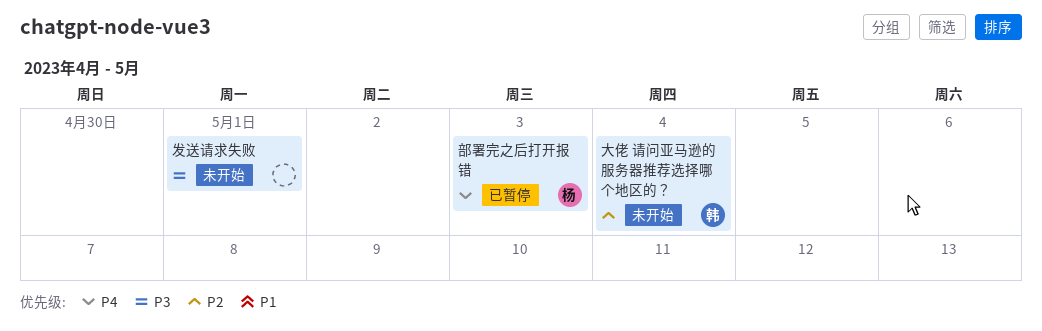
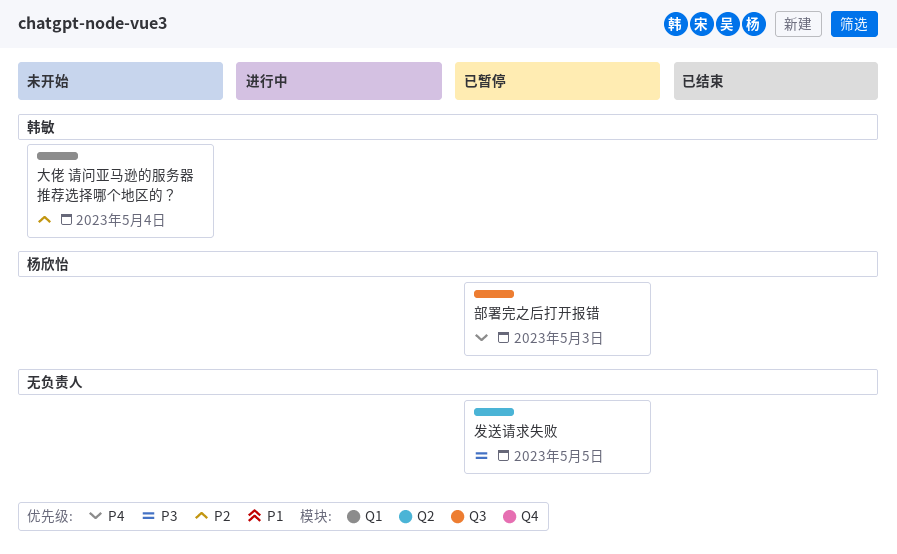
发送请求失败, status: 未开始 -> 已暂停
发送请求失败, due: May 1 -> May 5

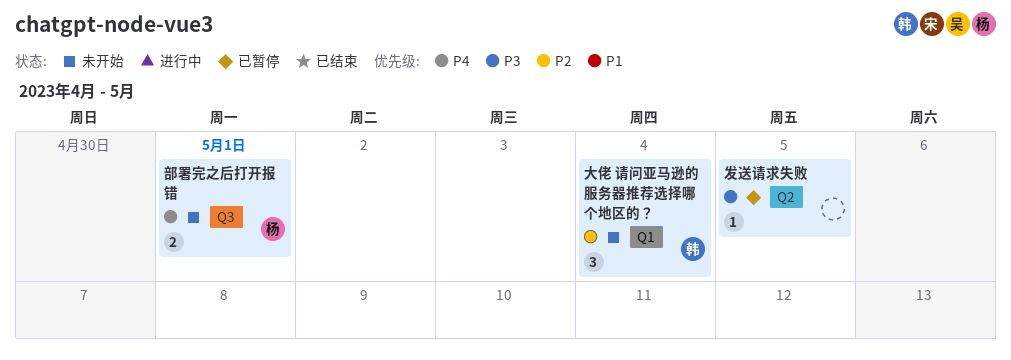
部署完之后打开报错, status: 已暂停 -> 未开始
部署完之后打开报错, due: May 3 -> May 1

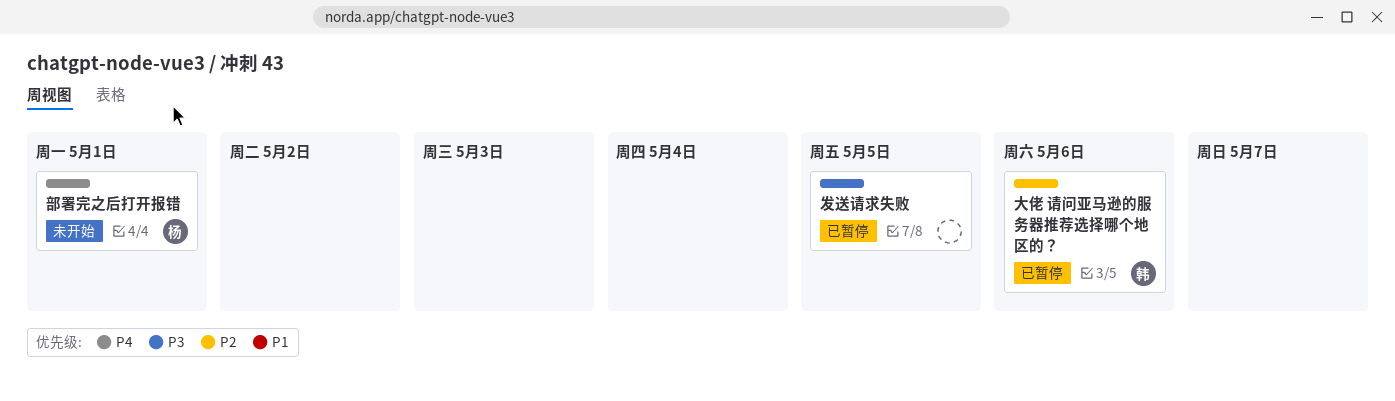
大佬 请问亚马逊的服务器推荐选择哪个地区的？, status: 未开始 -> 已暂停
大佬 请问亚马逊的服务器推荐选择哪个地区的？, due: May 4 -> May 6

